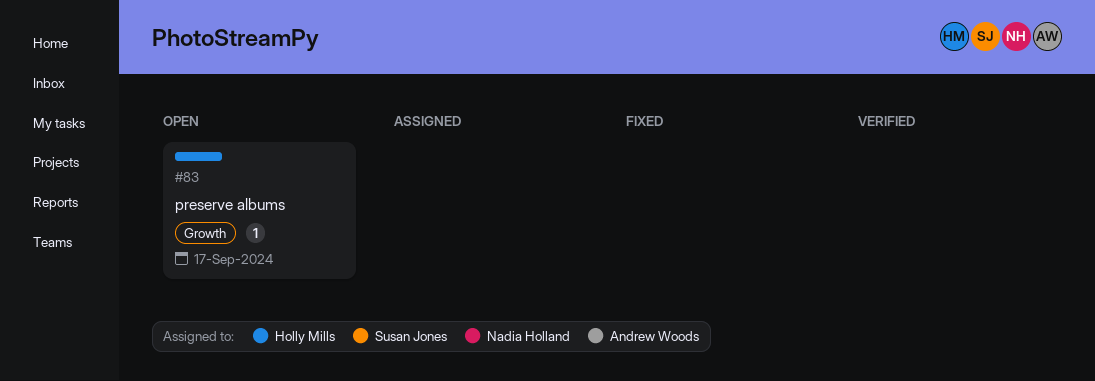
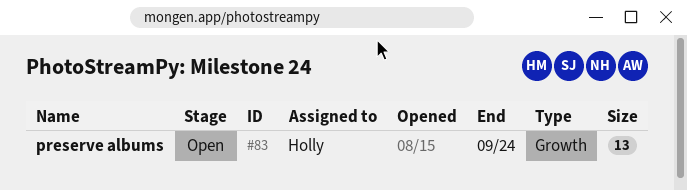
#83, estimate: 1 -> 13
#83, due: Sep 17 -> Sep 24

